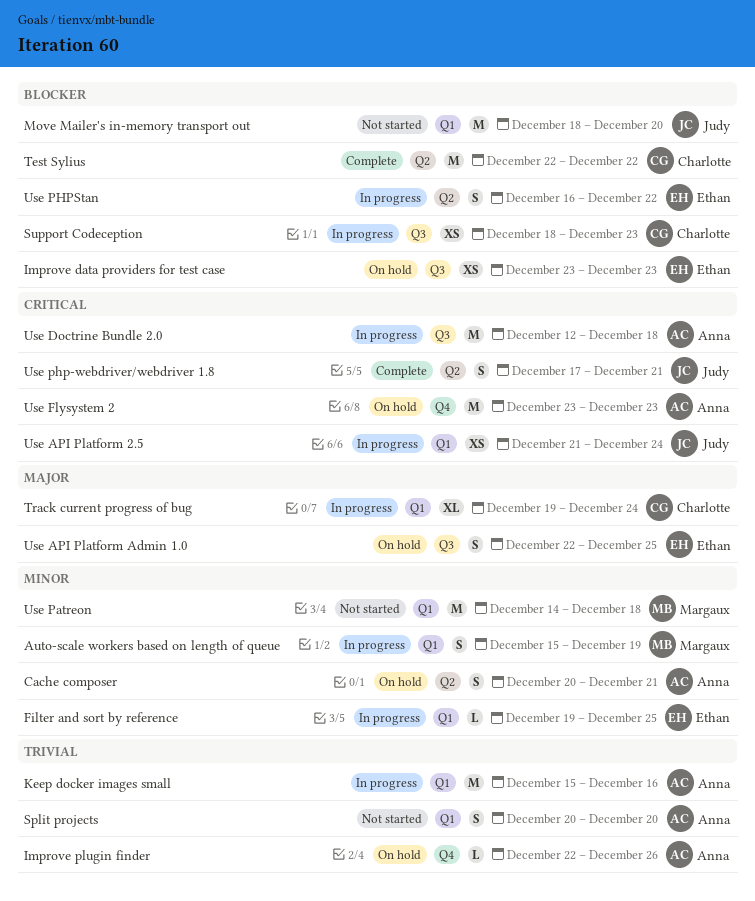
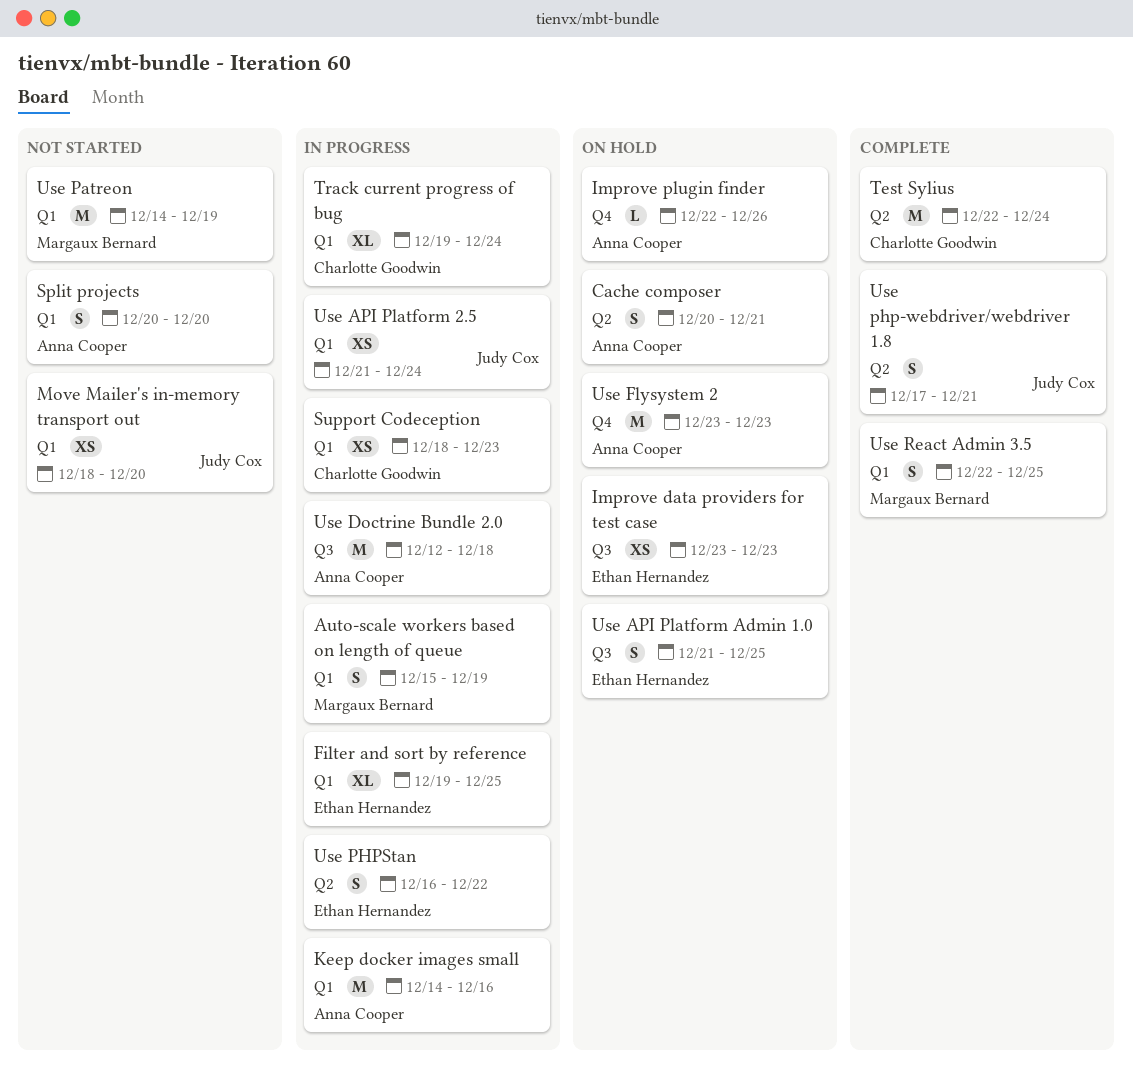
Filter and sort by reference, estimate: L -> XL
Keep docker images small, start: Dec 15 -> Dec 14
Move Mailer's in-memory transport out, estimate: M -> XS
Support Codeception, label: Q3 -> Q1
Test Sylius, due: Dec 22 -> Dec 24
Use API Platform Admin 1.0, start: Dec 22 -> Dec 21
Use Patreon, due: Dec 18 -> Dec 19
Use React Admin 3.5: none -> present

